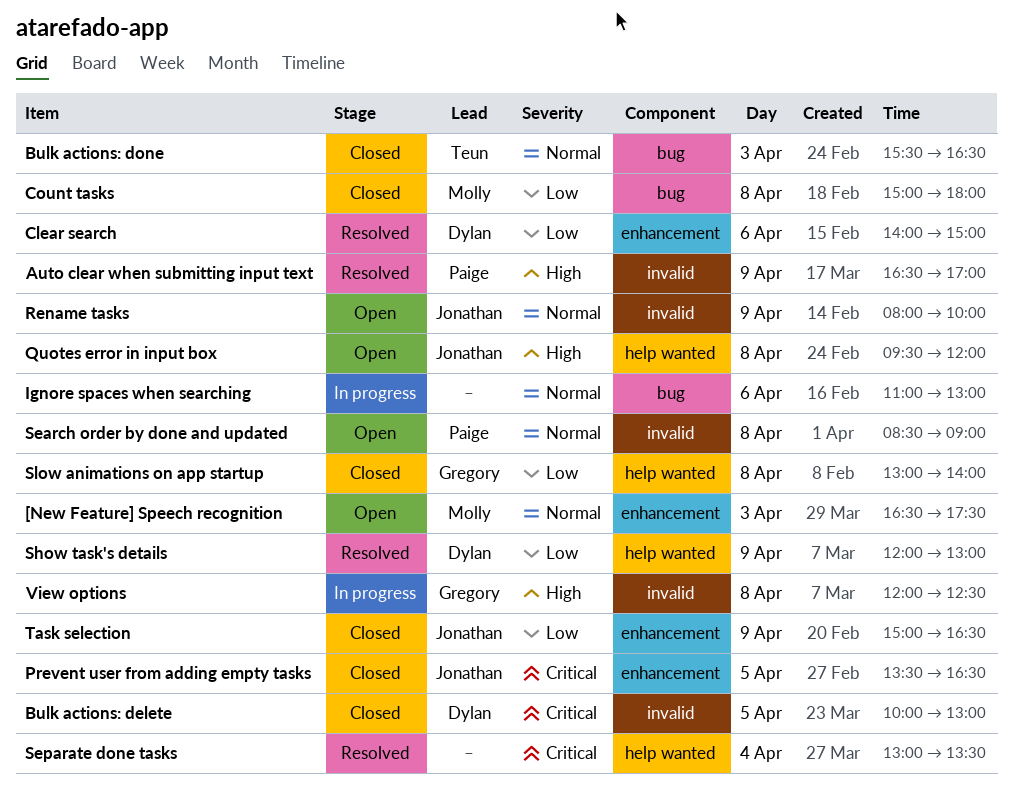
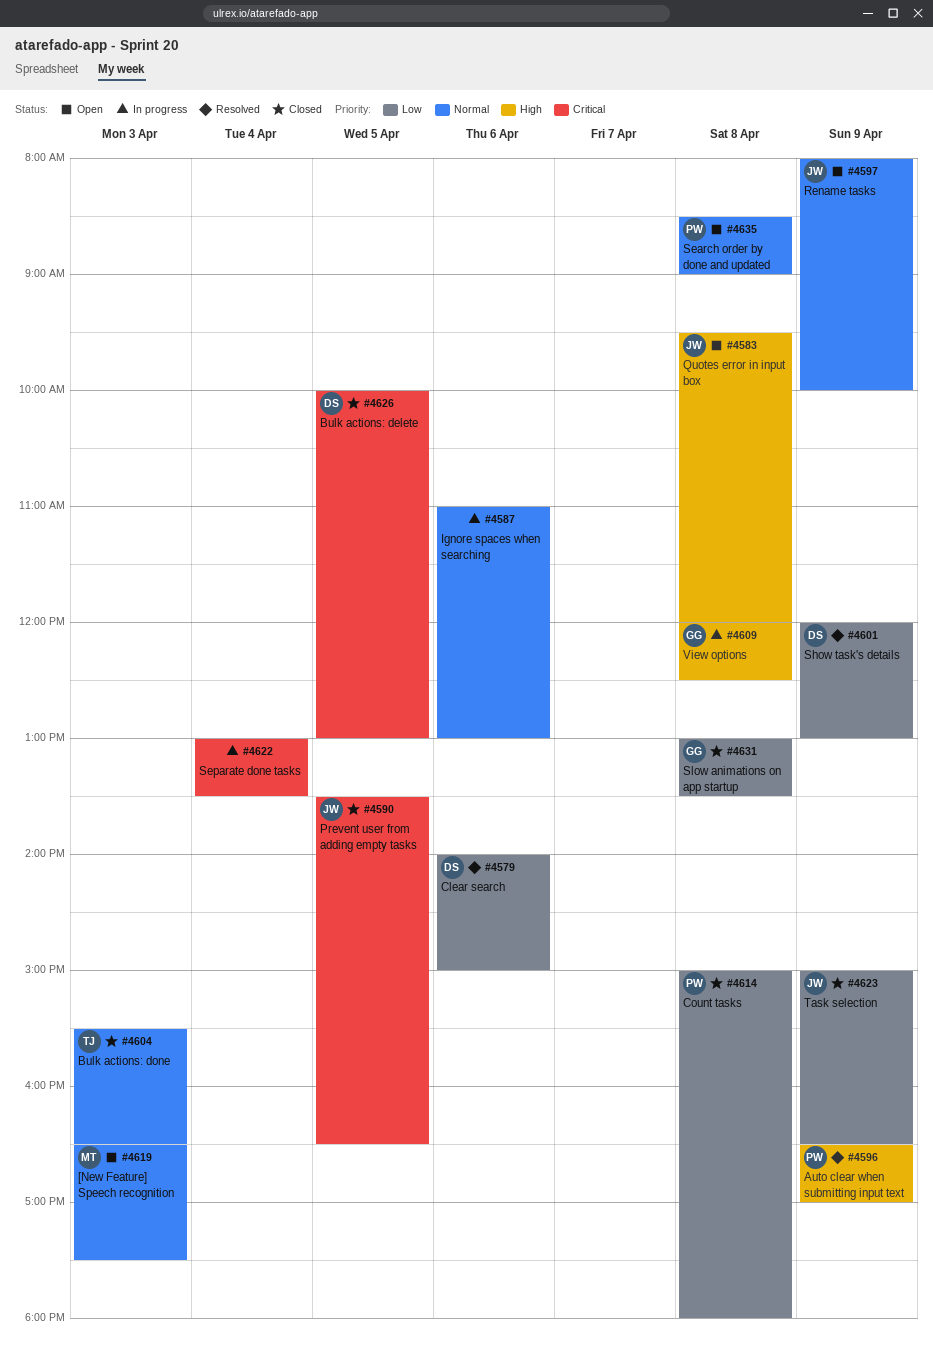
Count tasks, owner: Molly -> Paige
Separate done tasks, status: Resolved -> In progress
Slow animations on app startup, ends: 14:00 -> 13:30

